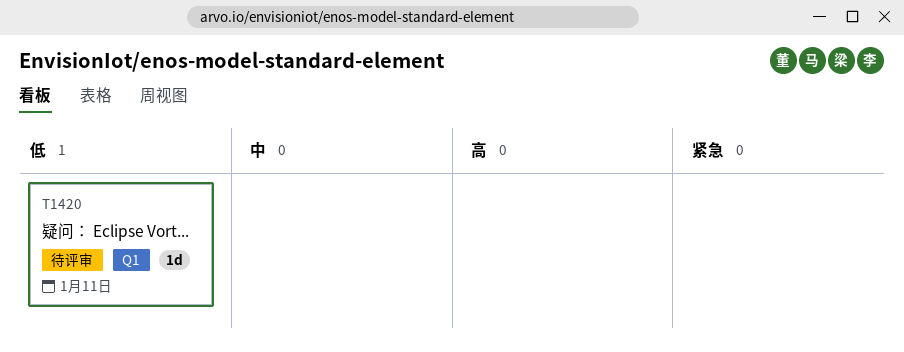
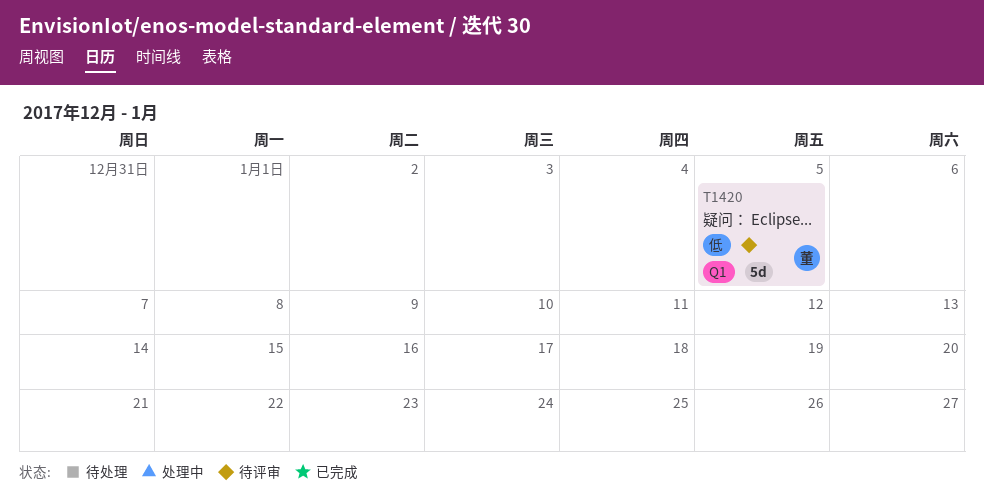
T1420, estimate: 1d -> 5d
T1420, due: Jan 11 -> Jan 5

